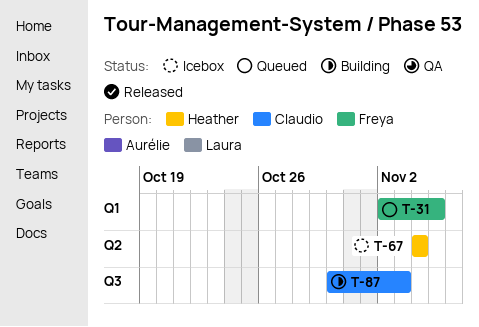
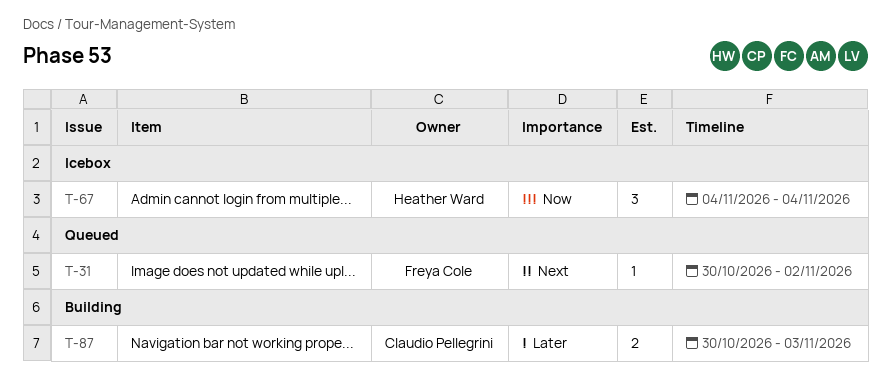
T-31, start: Nov 2 -> Oct 30
T-31, due: Nov 5 -> Nov 2

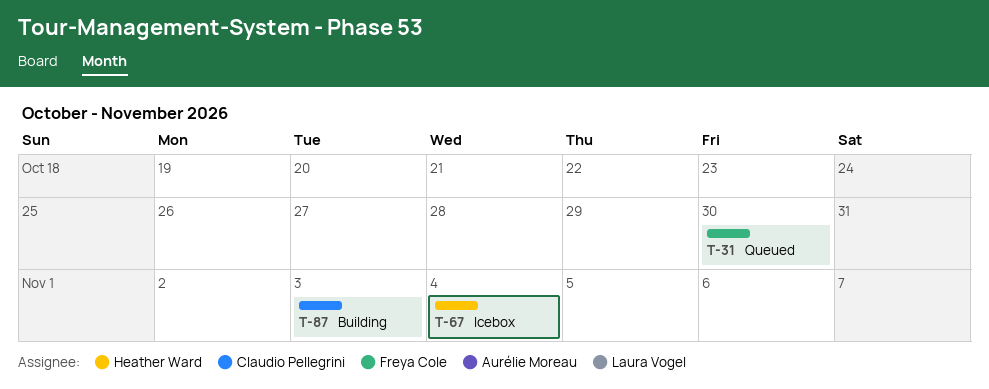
T-31, due: Nov 2 -> Oct 30

